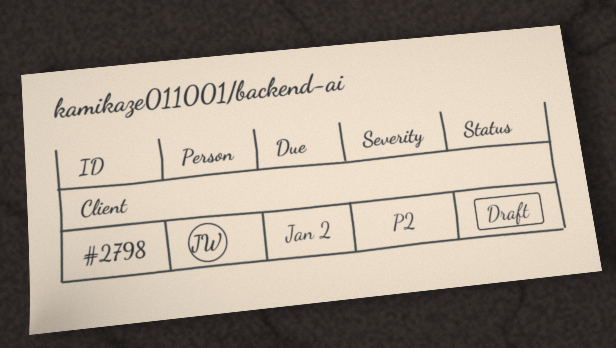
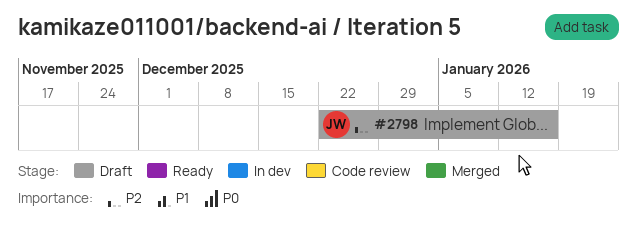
#2798, due: Jan 2 -> Jan 16

